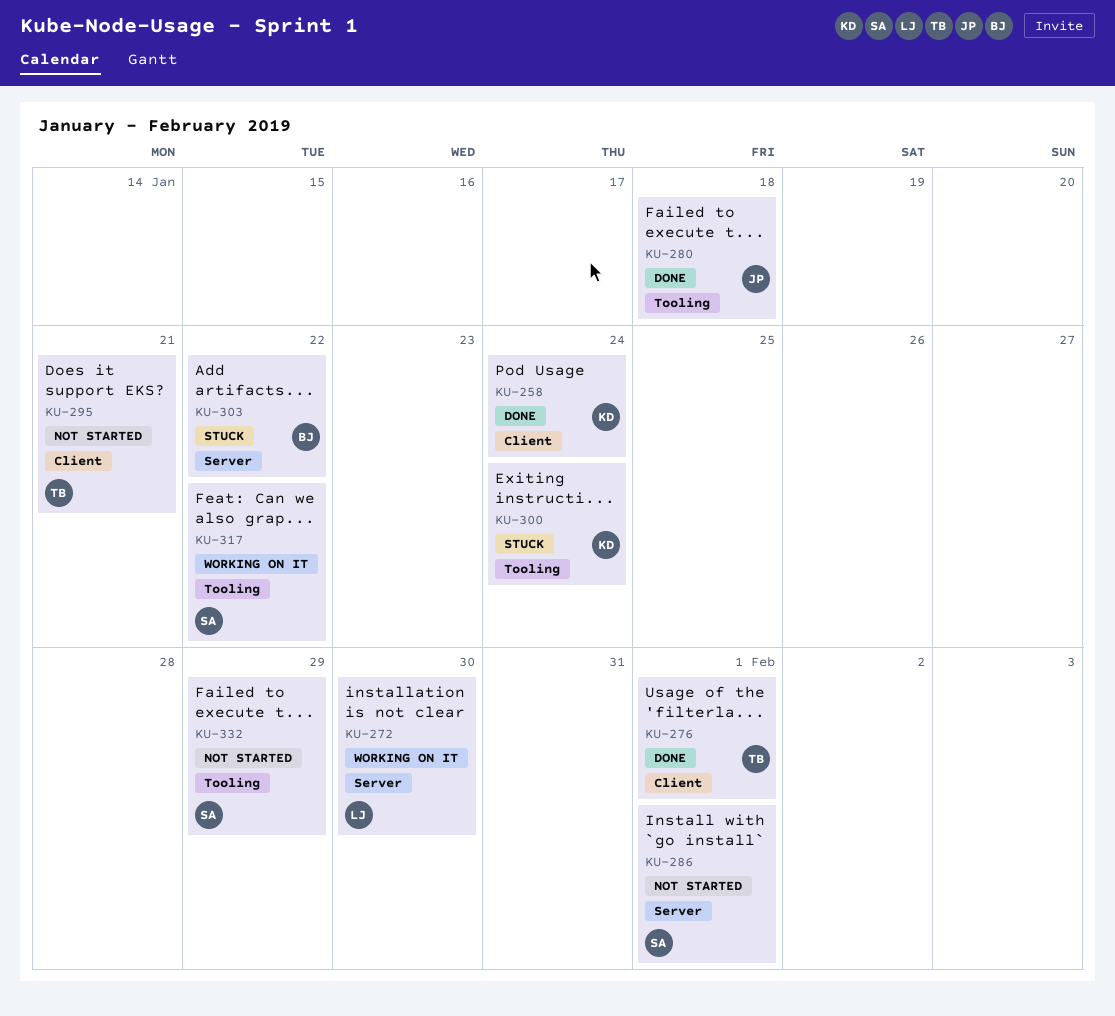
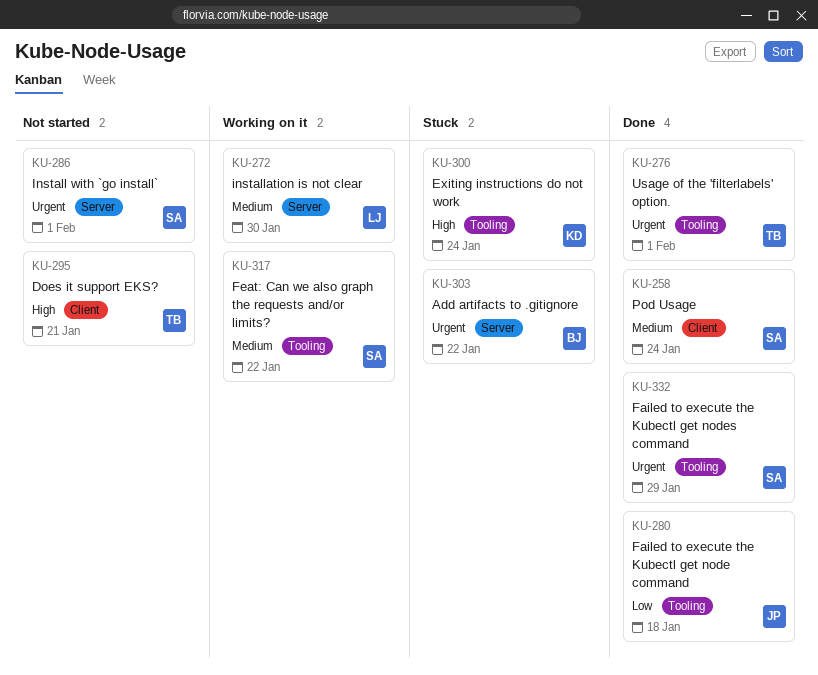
KU-258, owner: KD -> SA
KU-276, label: Client -> Tooling
KU-332, status: Not started -> Done

